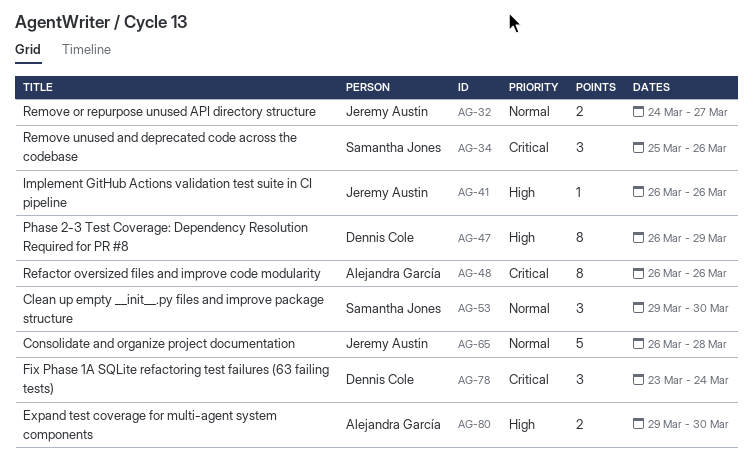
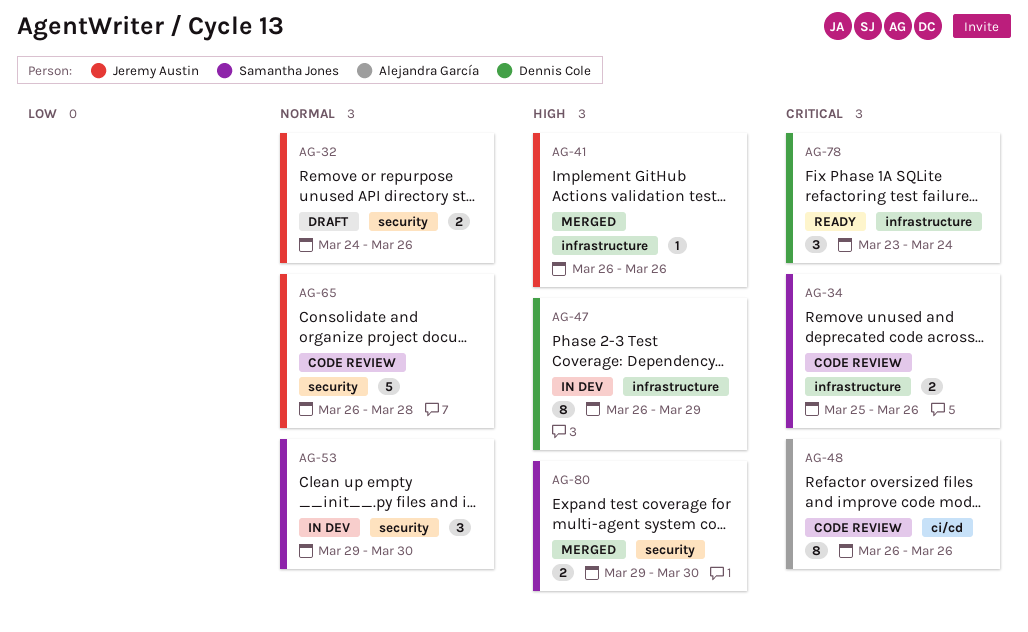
AG-32, due: Mar 27 -> Mar 26
AG-34, estimate: 3 -> 2
AG-80, owner: Alejandra García -> Samantha Jones

